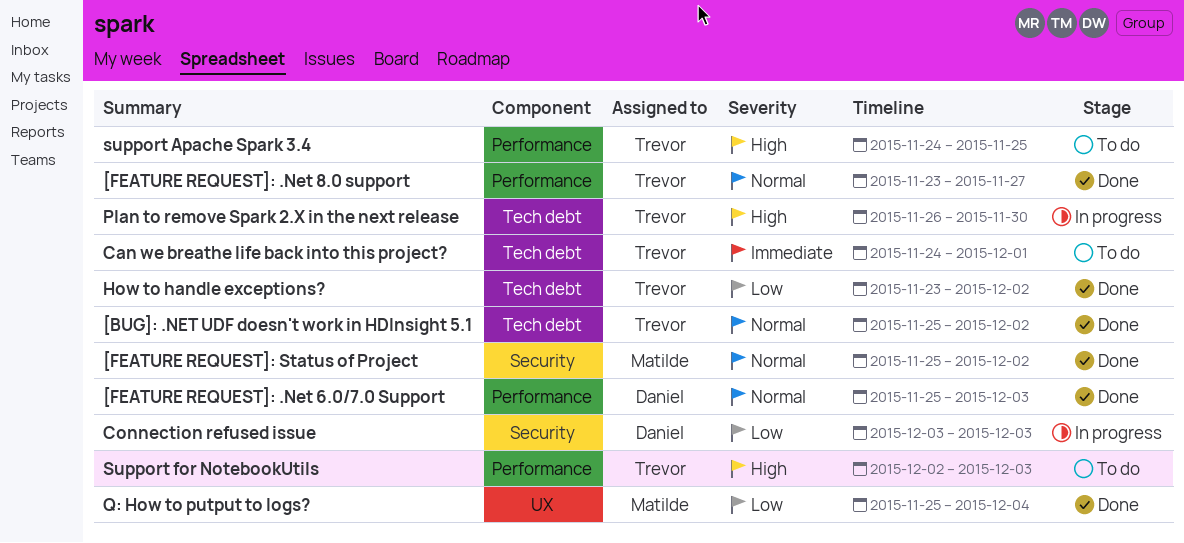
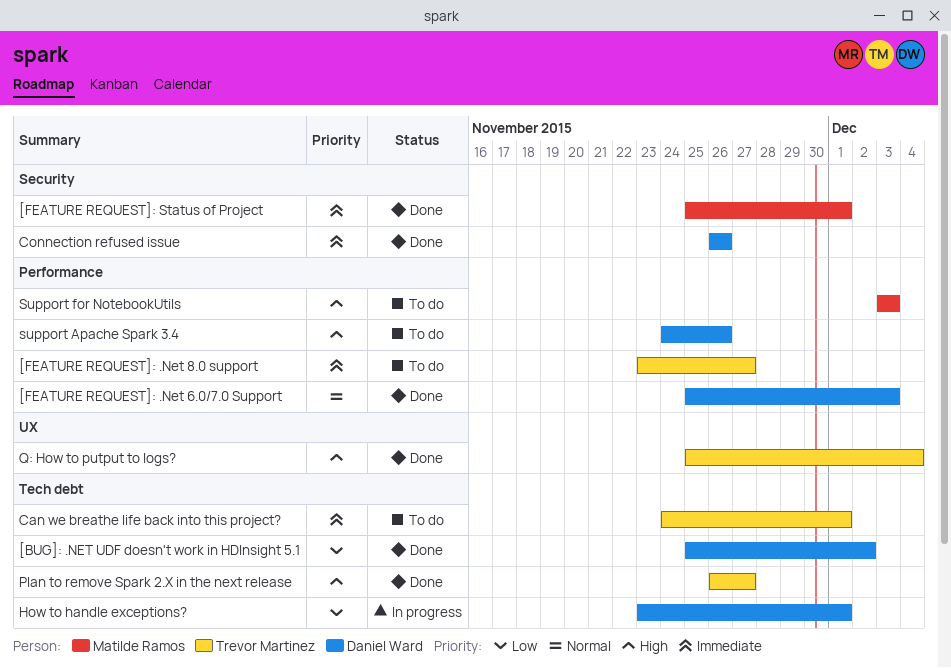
[BUG]: .NET UDF doesn't work in HDInsight 5.1, owner: Trevor Martinez -> Daniel Ward
[BUG]: .NET UDF doesn't work in HDInsight 5.1, priority: Normal -> Low
[FEATURE REQUEST]: .Net 8.0 support, status: Done -> To do
[FEATURE REQUEST]: .Net 8.0 support, priority: Normal -> Immediate
[FEATURE REQUEST]: Status of Project, priority: Normal -> Immediate
[FEATURE REQUEST]: Status of Project, due: Dec 2 -> Dec 1
Connection refused issue, status: In progress -> Done
Connection refused issue, priority: Low -> Immediate
Connection refused issue, start: Dec 3 -> Nov 26
Connection refused issue, due: Dec 3 -> Nov 26
How to handle exceptions?, status: Done -> In progress
How to handle exceptions?, owner: Trevor Martinez -> Daniel Ward
How to handle exceptions?, due: Dec 2 -> Dec 1
Plan to remove Spark 2.X in the next release, status: In progress -> Done
Plan to remove Spark 2.X in the next release, due: Nov 30 -> Nov 27
Q: How to putput to logs?, owner: Matilde Ramos -> Trevor Martinez
Q: How to putput to logs?, priority: Low -> High
support Apache Spark 3.4, owner: Trevor Martinez -> Daniel Ward
support Apache Spark 3.4, due: Nov 25 -> Nov 26
Support for NotebookUtils, owner: Trevor Martinez -> Matilde Ramos
Support for NotebookUtils, start: Dec 2 -> Dec 3

